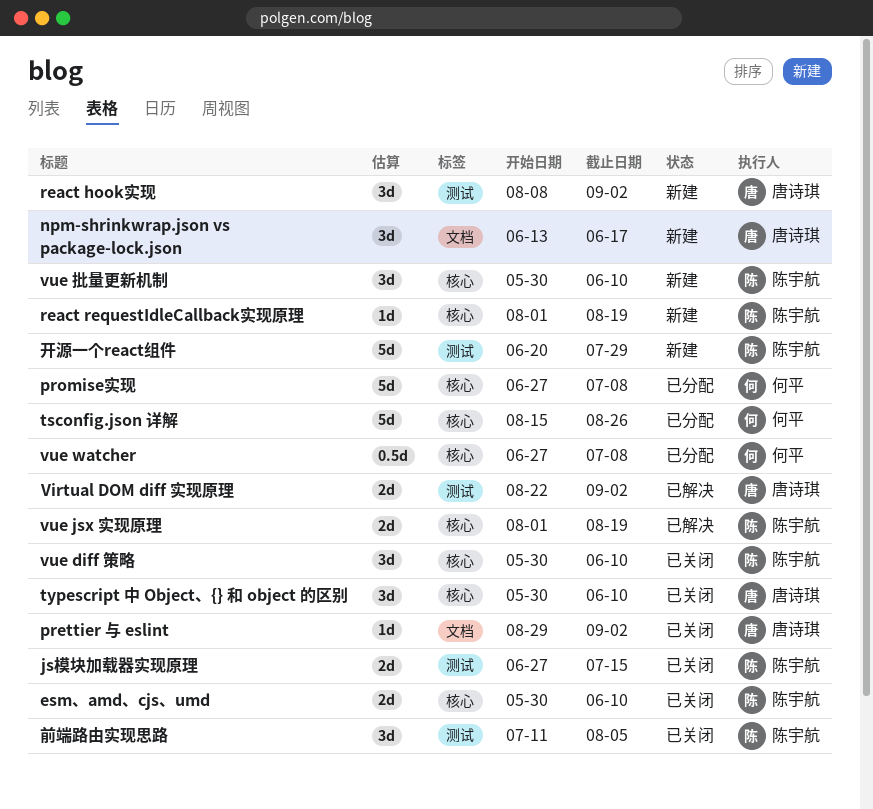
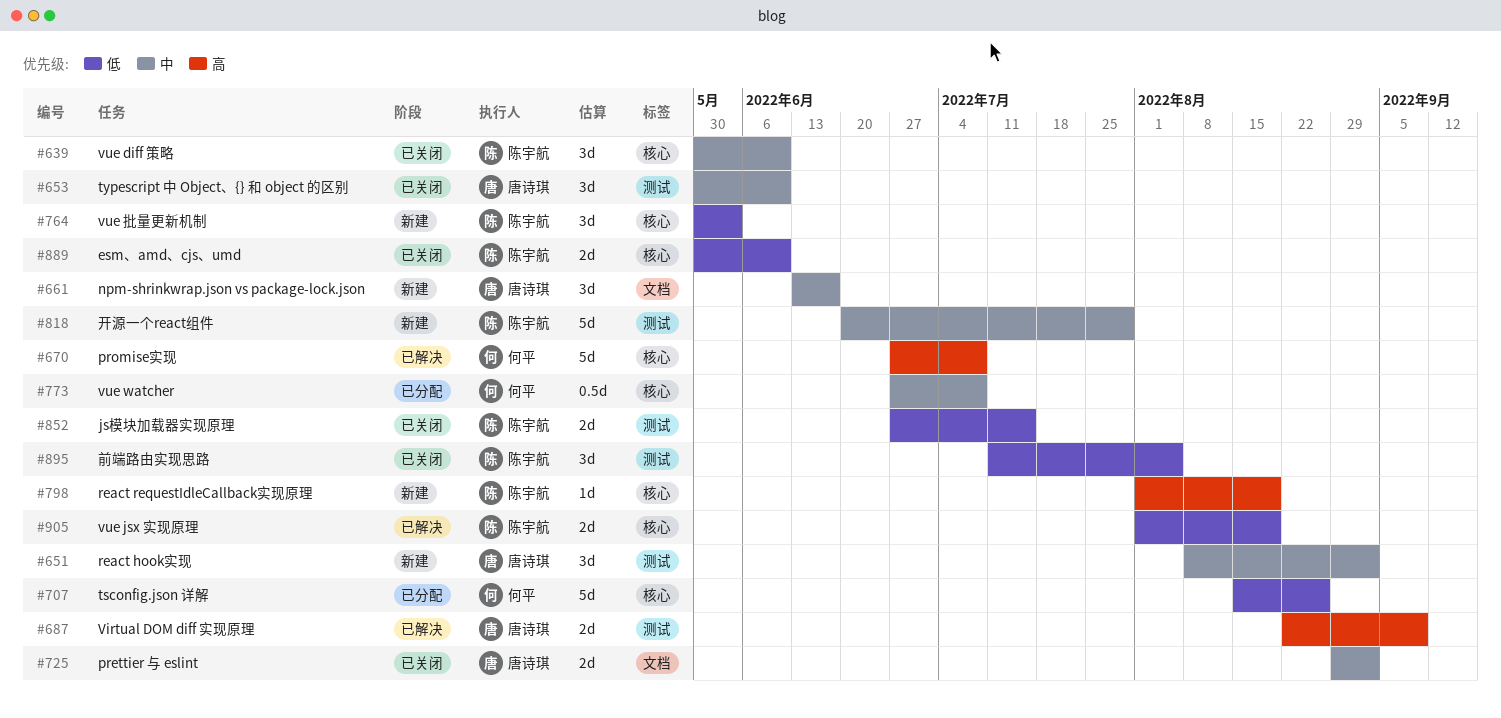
prettier 与 eslint, estimate: 1d -> 2d
promise实现, status: 已分配 -> 已解决
typescript 中 Object、{} 和 object 的区别, label: 核心 -> 测试
Virtual DOM diff 实现原理, due: Sep 2 -> Sep 9
vue 批量更新机制, due: Jun 10 -> Jun 3

